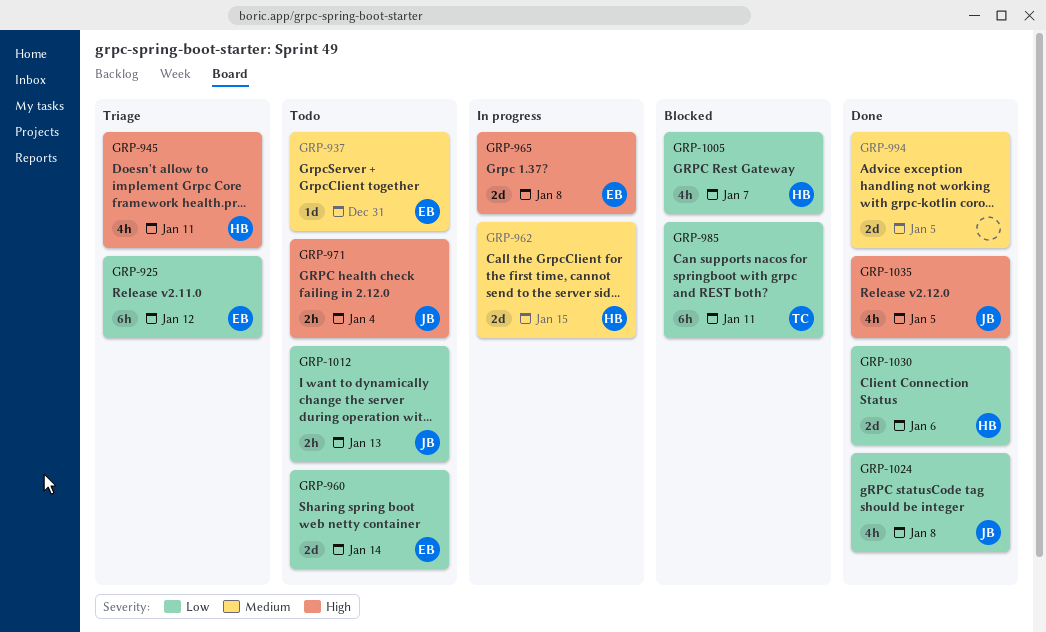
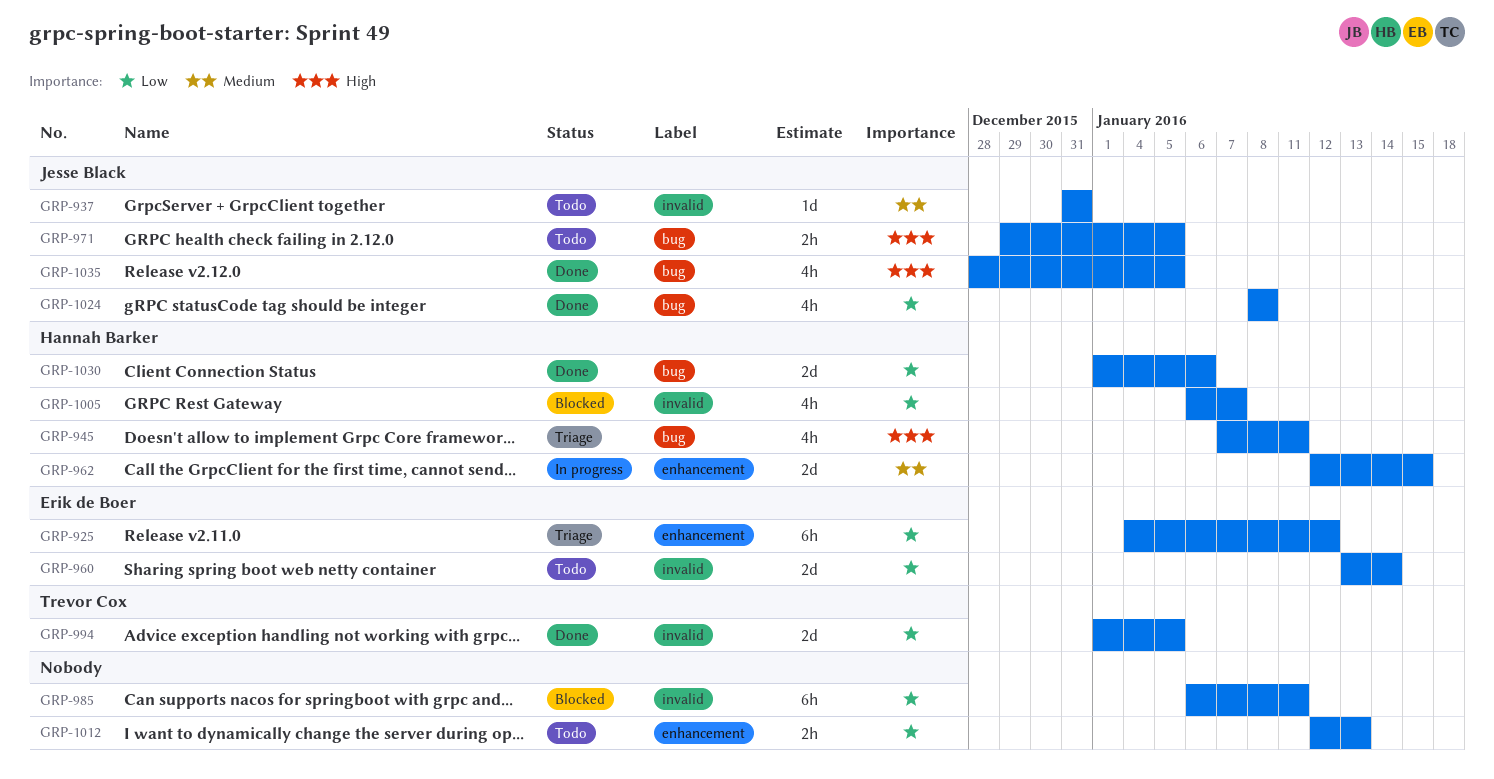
GRP-937, owner: Erik de Boer -> Jesse Black
GRP-965: present -> none
GRP-971, due: Jan 4 -> Jan 5
GRP-985, owner: Trevor Cox -> none
GRP-994, owner: none -> Trevor Cox
GRP-994, priority: Medium -> Low
GRP-1012, owner: Jesse Black -> none

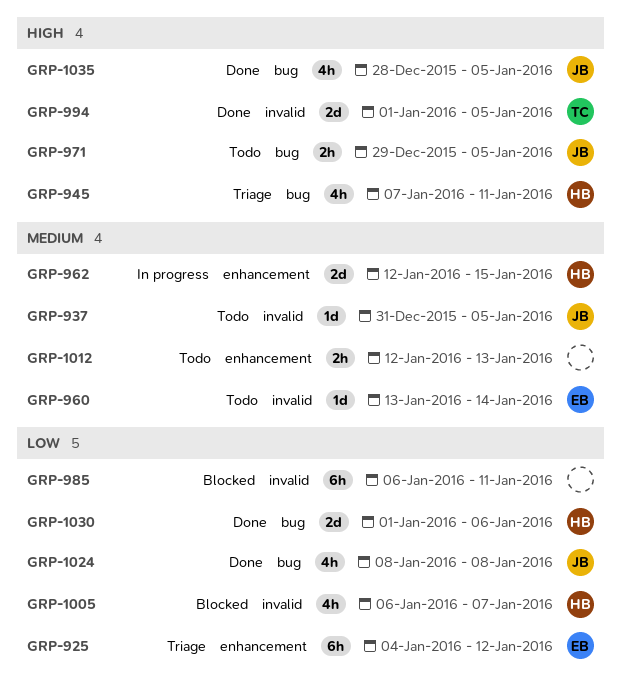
GRP-937, due: Dec 31 -> Jan 5
GRP-960, priority: Low -> Medium
GRP-960, estimate: 2d -> 1d
GRP-994, priority: Low -> High
GRP-1012, priority: Low -> Medium

